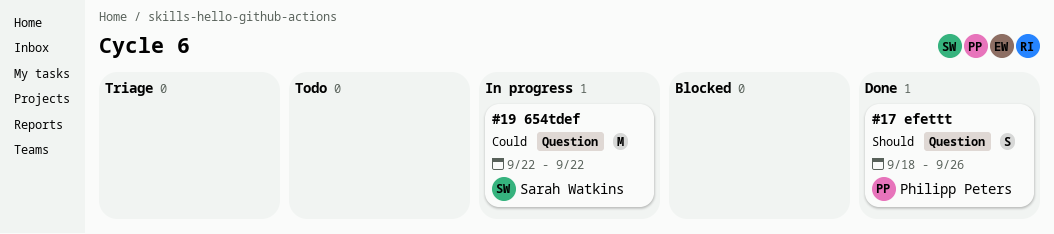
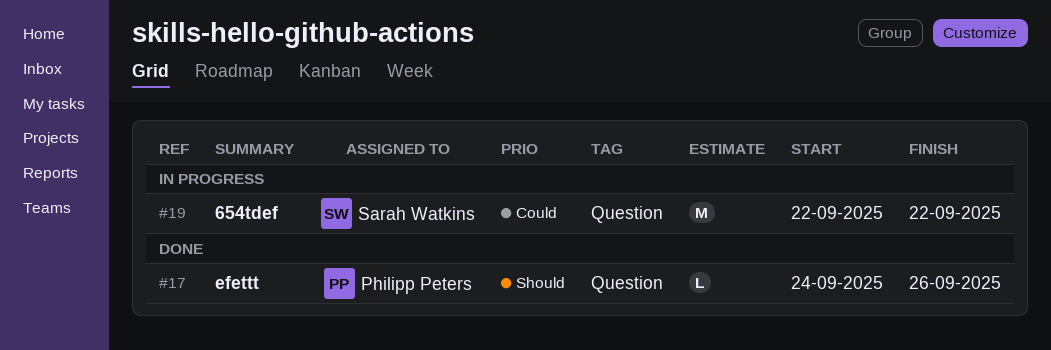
#17, estimate: S -> L
#17, start: Sep 18 -> Sep 24

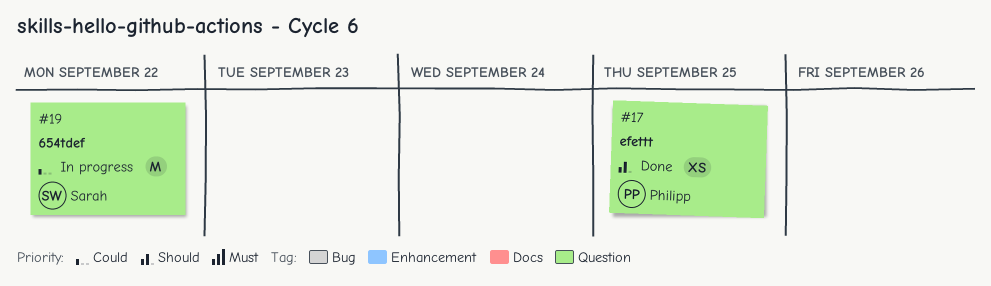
#17, estimate: L -> XS
#17, due: Sep 26 -> Sep 25

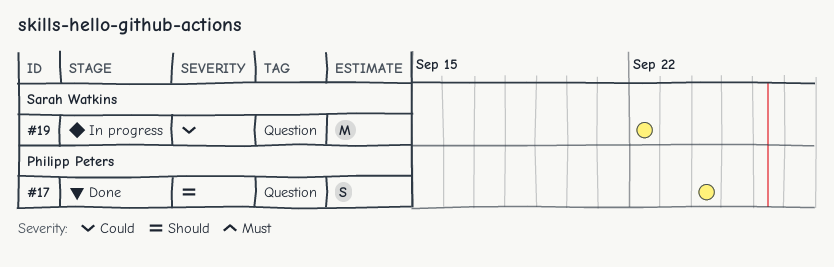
#17, estimate: XS -> S
#17, due: Sep 25 -> Sep 24

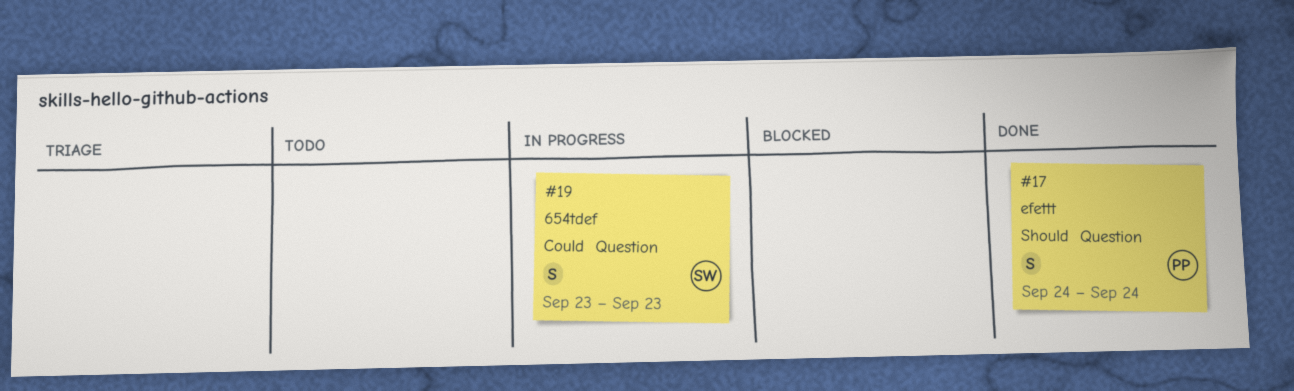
#19, estimate: M -> S
#19, start: Sep 22 -> Sep 23
#19, due: Sep 22 -> Sep 23

